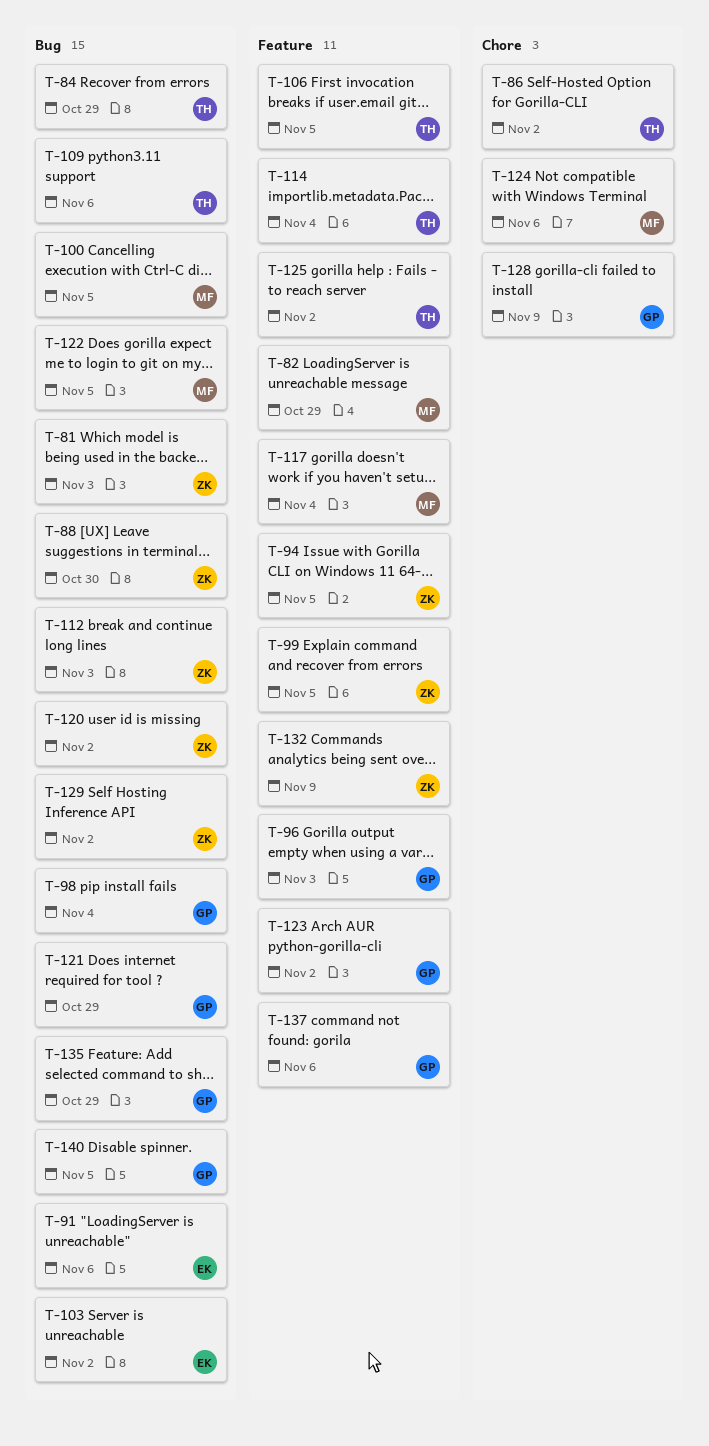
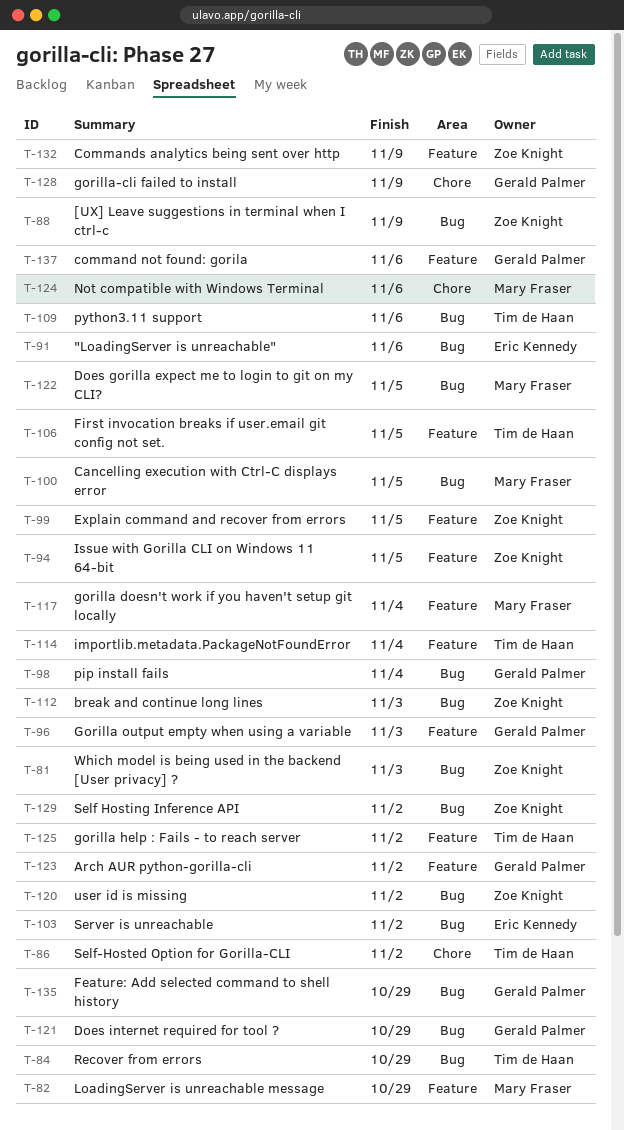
T-88, due: Oct 30 -> Nov 9
T-140: present -> none

